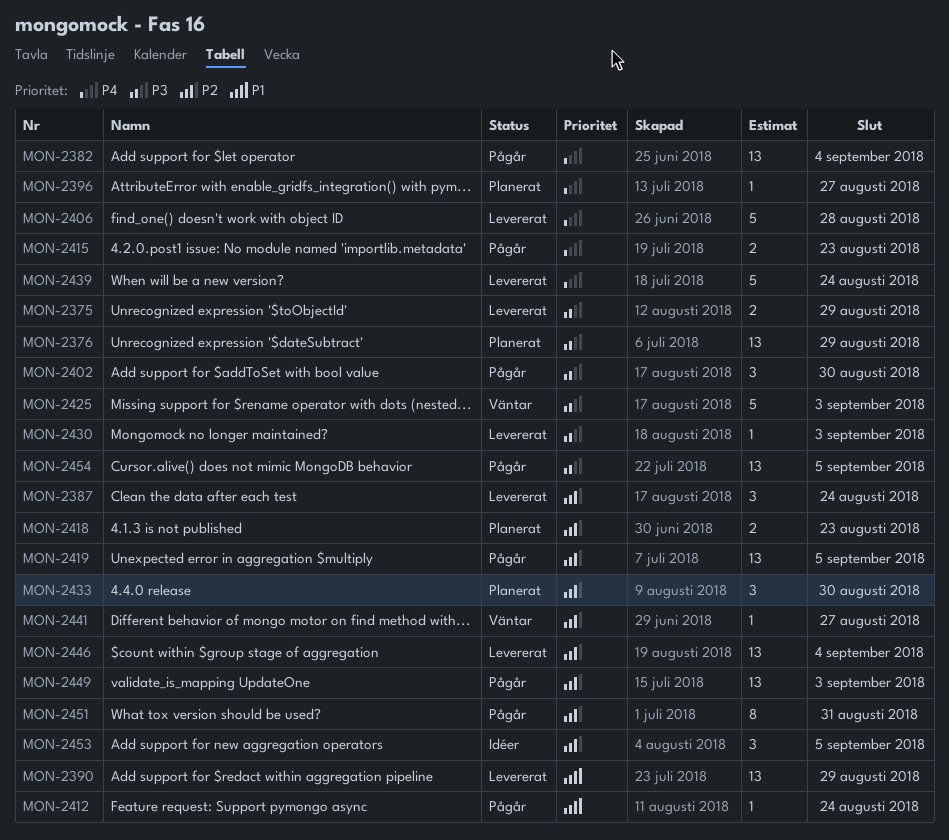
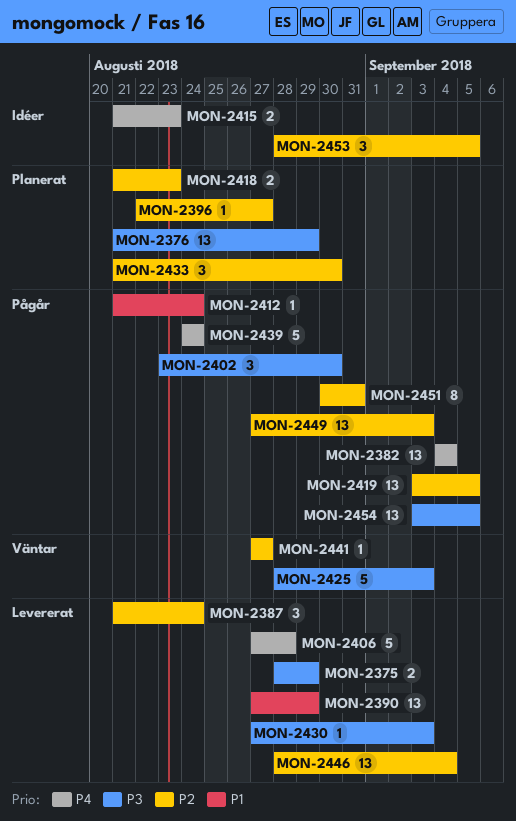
MON-2396, priority: P4 -> P2
MON-2415, status: Pågår -> Idéer
MON-2439, status: Levererat -> Pågår

